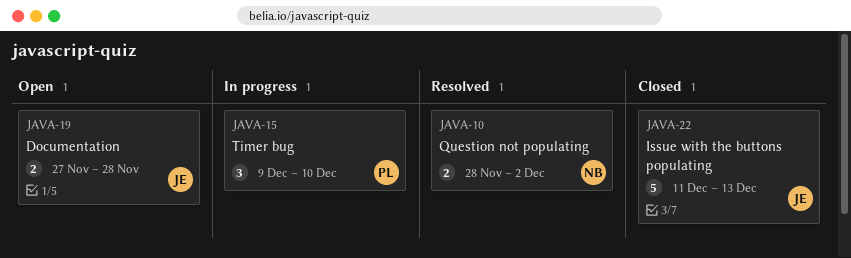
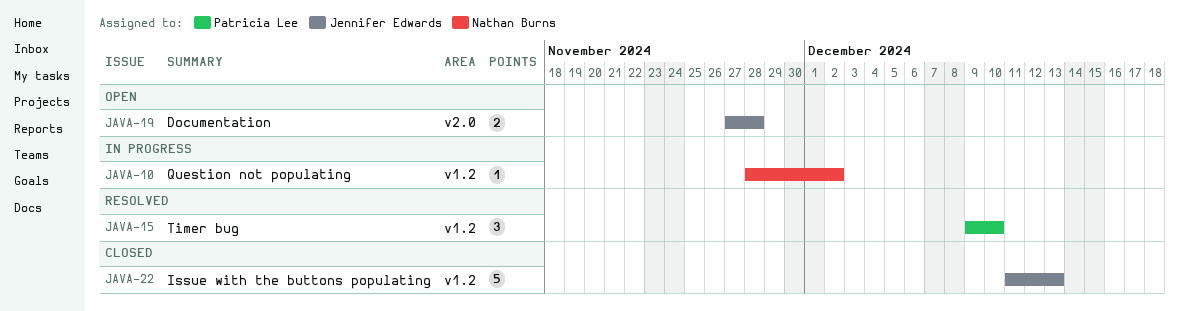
JAVA-10, status: Resolved -> In progress
JAVA-10, estimate: 2 -> 1
JAVA-15, status: In progress -> Resolved

